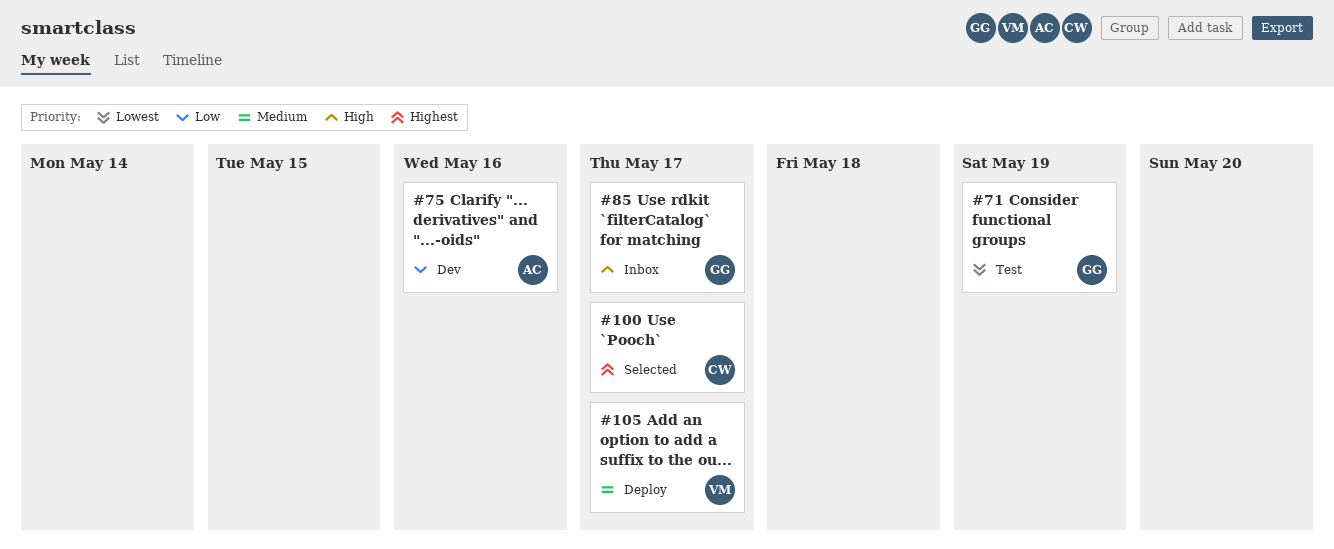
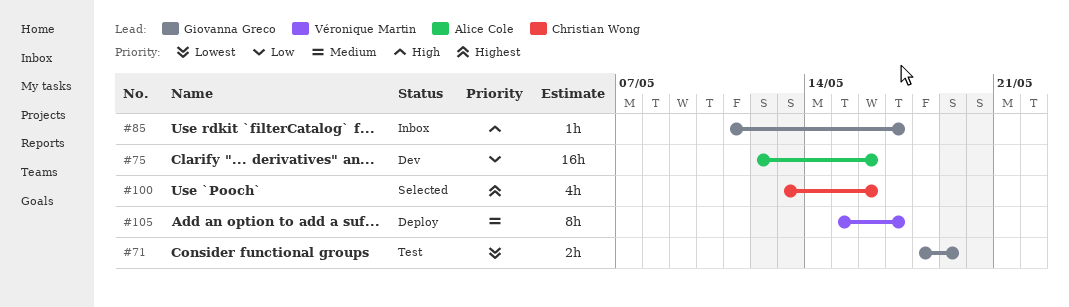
#100, due: May 17 -> May 16

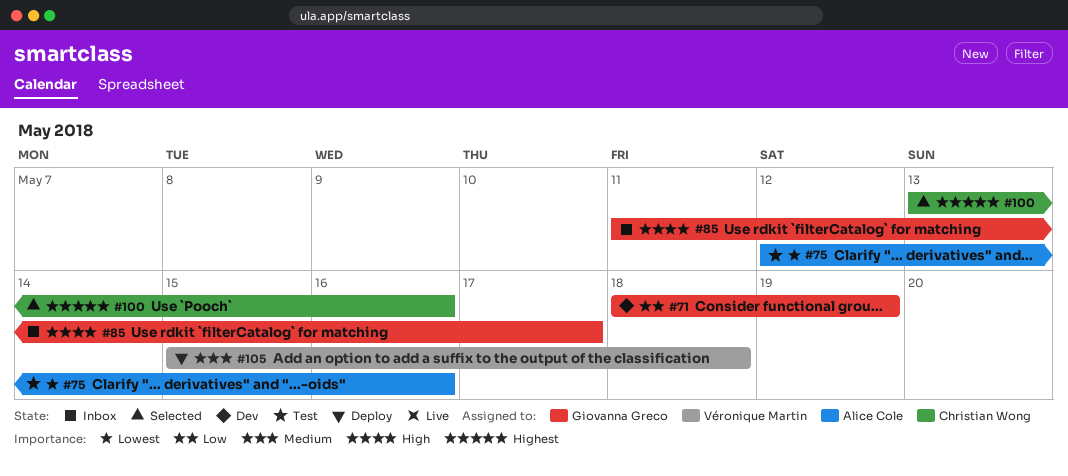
#71, status: Test -> Dev
#71, priority: Lowest -> Low
#75, status: Dev -> Test
#75, priority: Low -> Lowest
#105, due: May 17 -> May 18

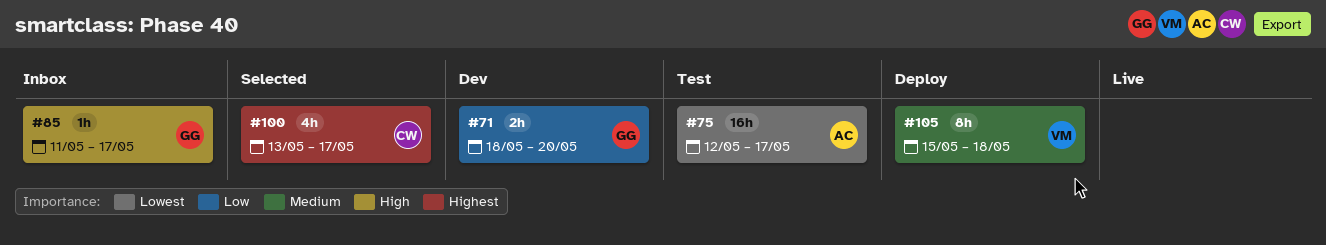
#71, due: May 19 -> May 20
#75, due: May 16 -> May 17
#100, due: May 16 -> May 17

